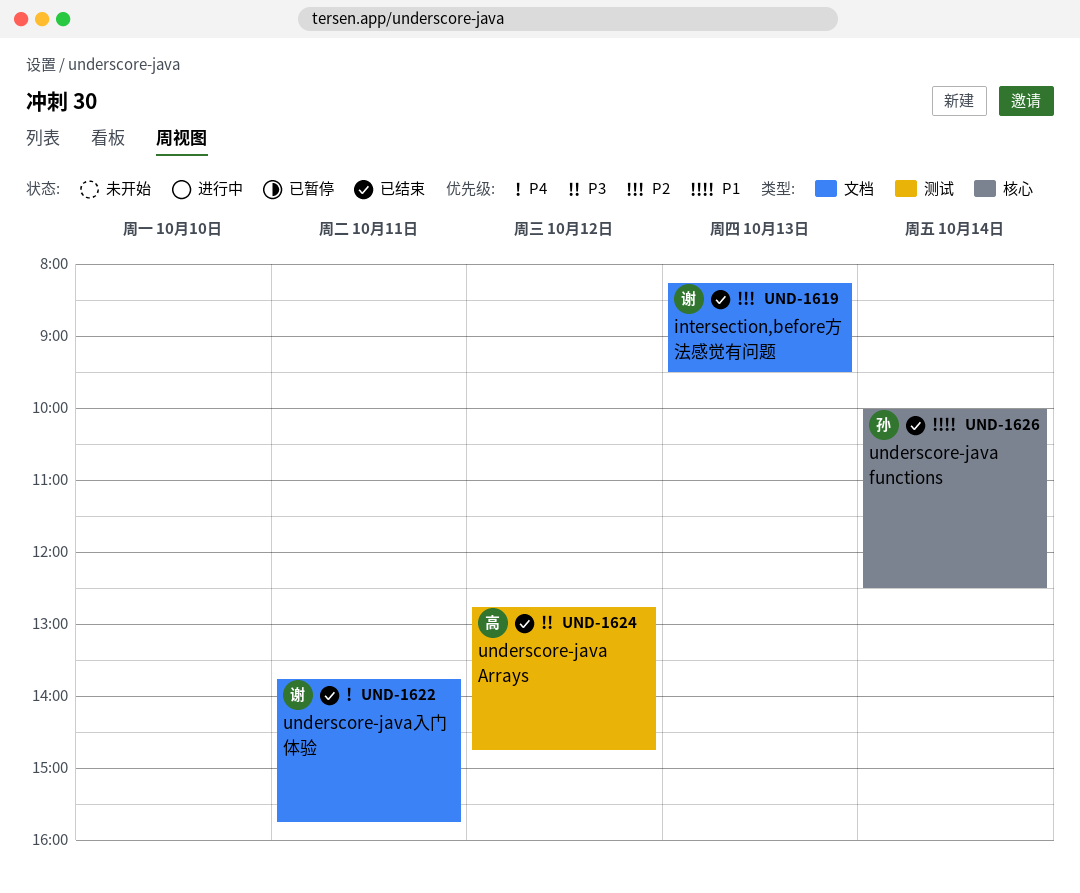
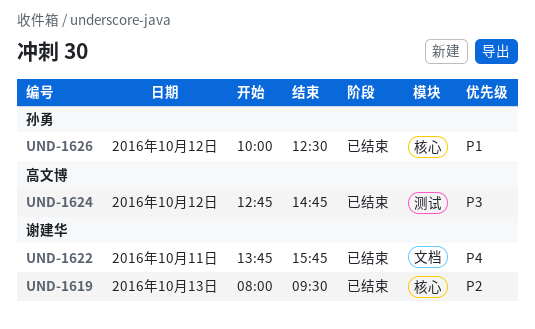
UND-1619, label: 文档 -> 核心
UND-1619, begins: 08:15 -> 08:00
UND-1626, day: Oct 14 -> Oct 12

